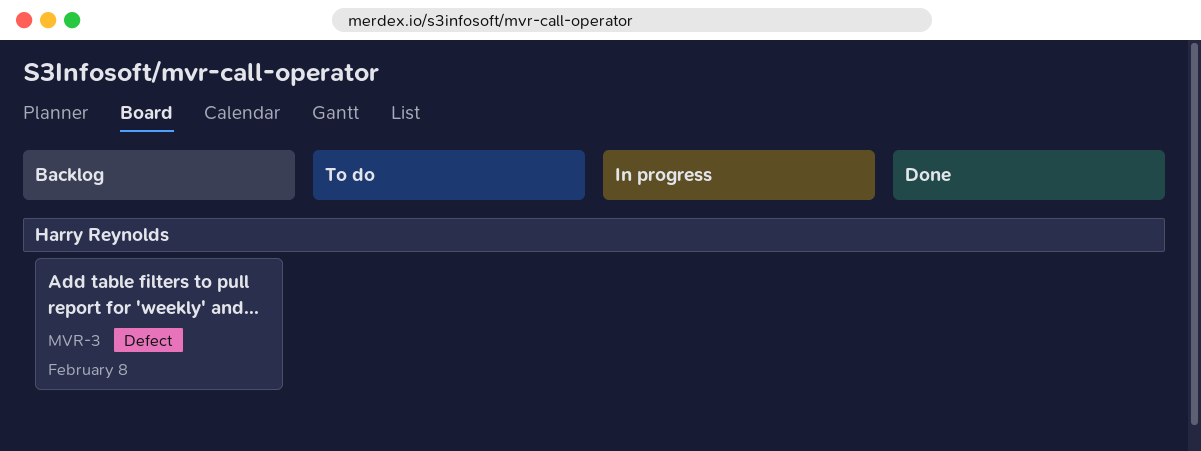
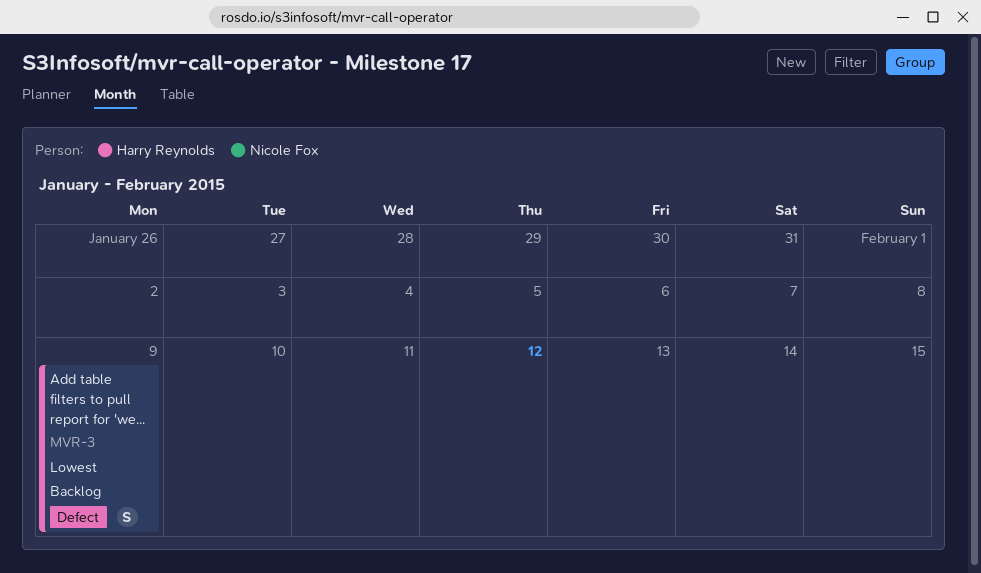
MVR-3, due: Feb 8 -> Feb 9

